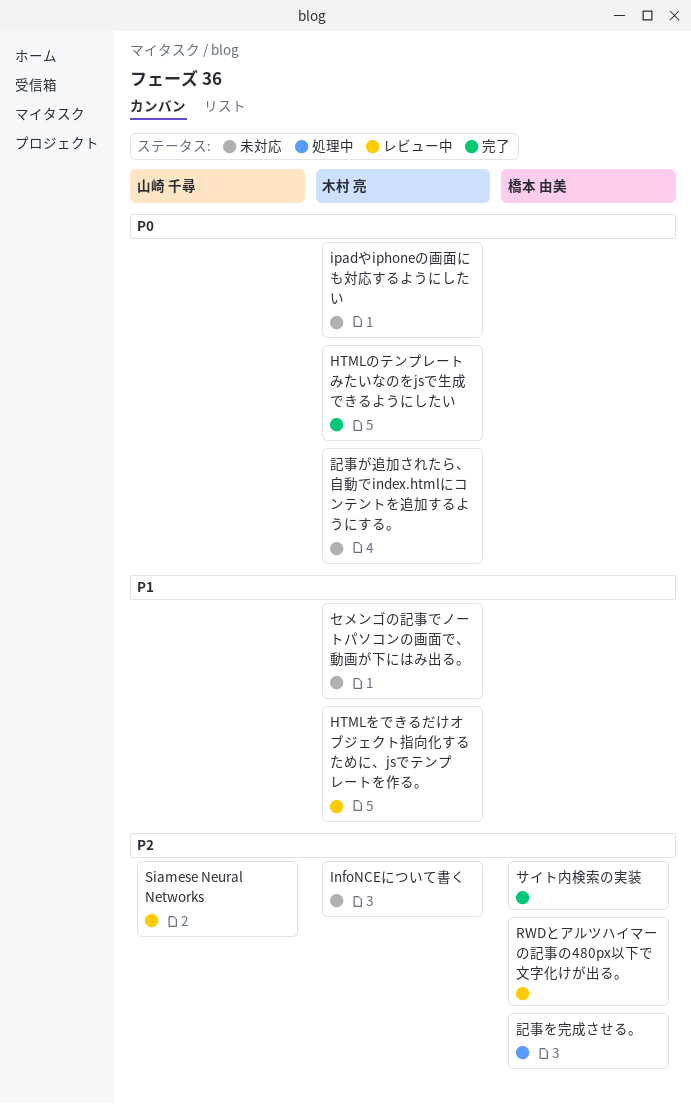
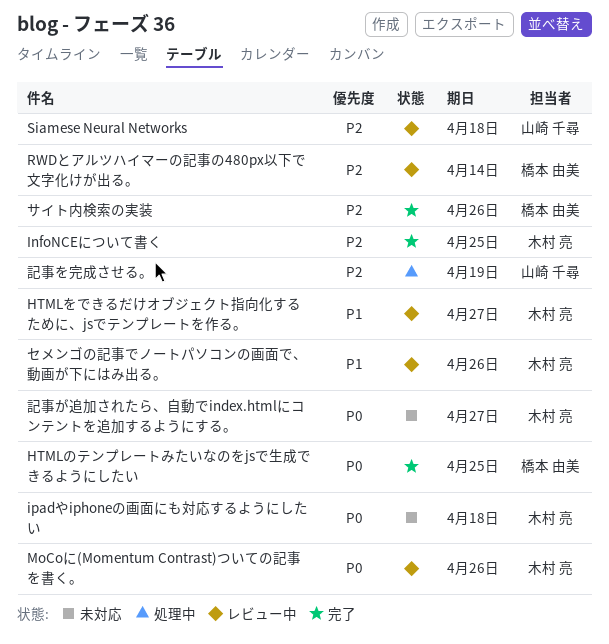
HTMLのテンプレートみたいなのをjsで生成できるようにしたい, owner: 木村 亮 -> 橋本 由美
InfoNCEについて書く, status: 未対応 -> 完了
MoCoに(Momentum Contrast)ついての記事を書く。: none -> present
セメンゴの記事でノートパソコンの画面で、動画が下にはみ出る。, status: 未対応 -> レビュー中
記事を完成させる。, owner: 橋本 由美 -> 山崎 千尋

